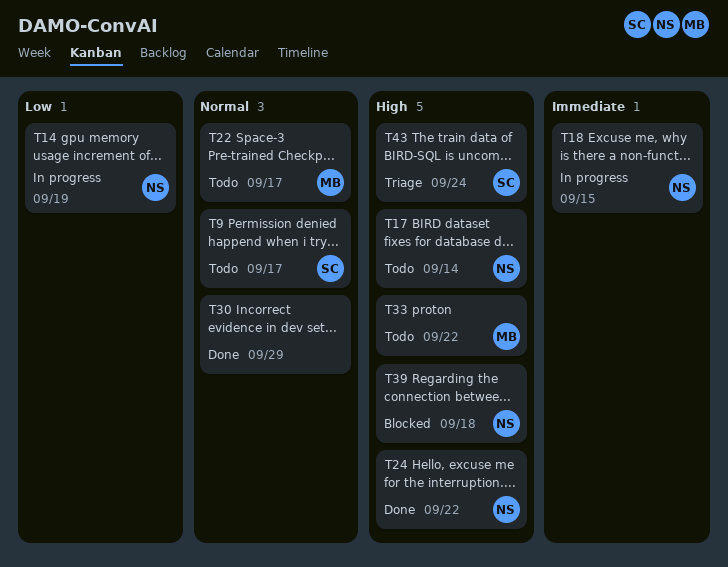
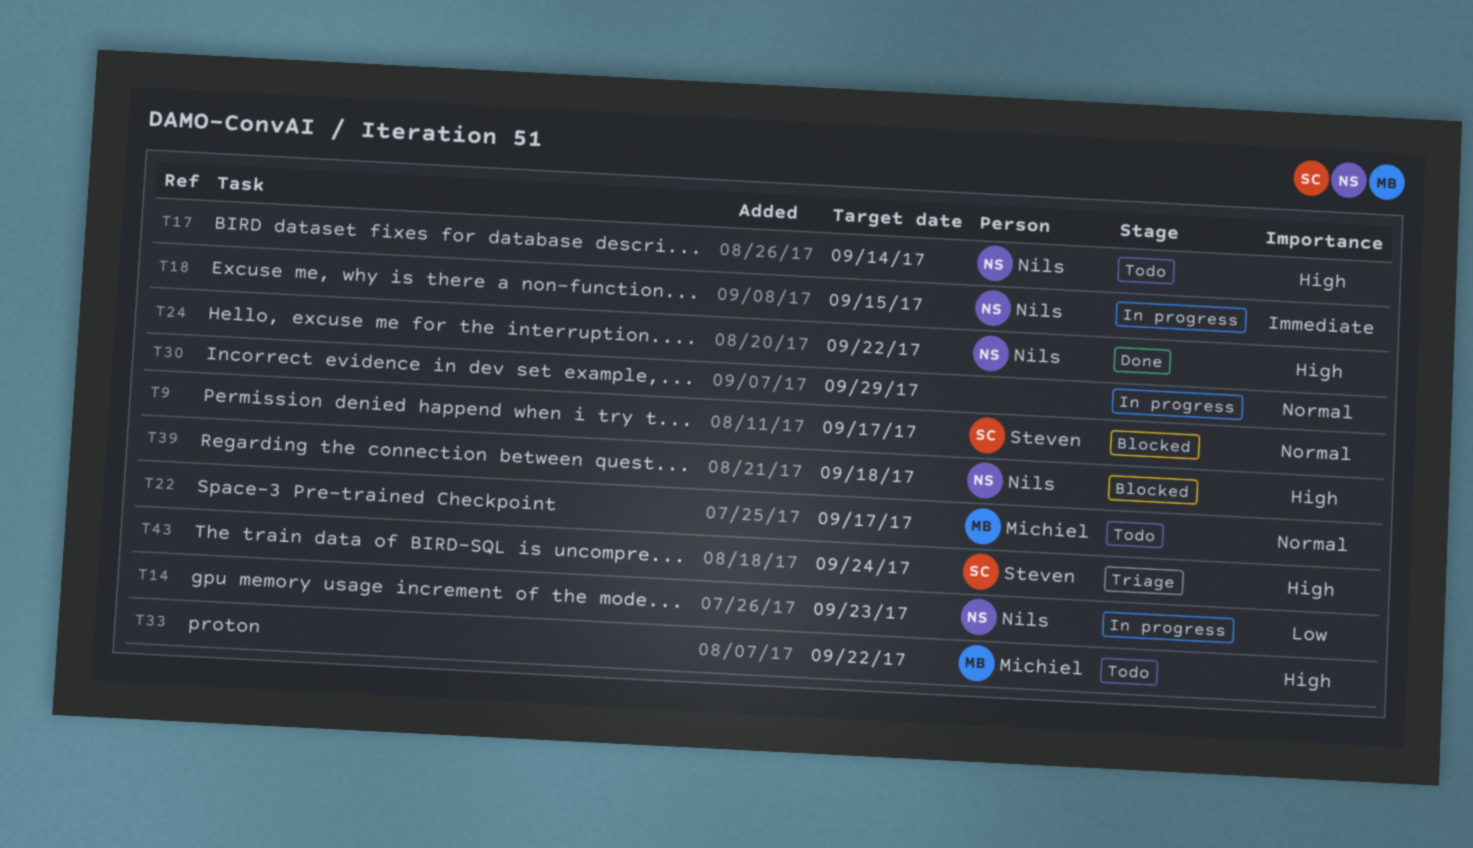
T9, status: Todo -> Blocked
T14, due: Sep 19 -> Sep 23
T30, status: Done -> In progress

